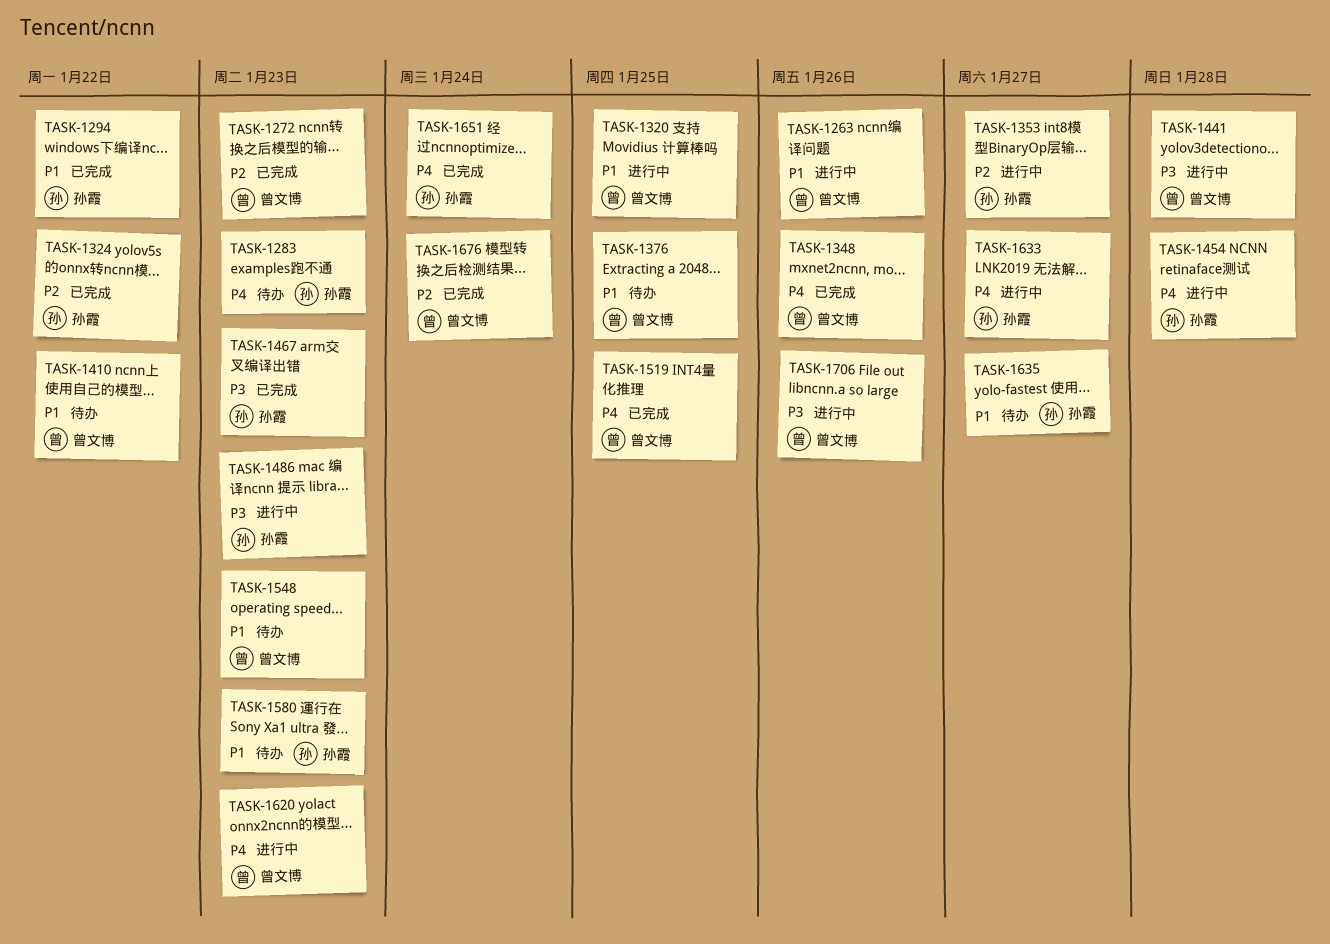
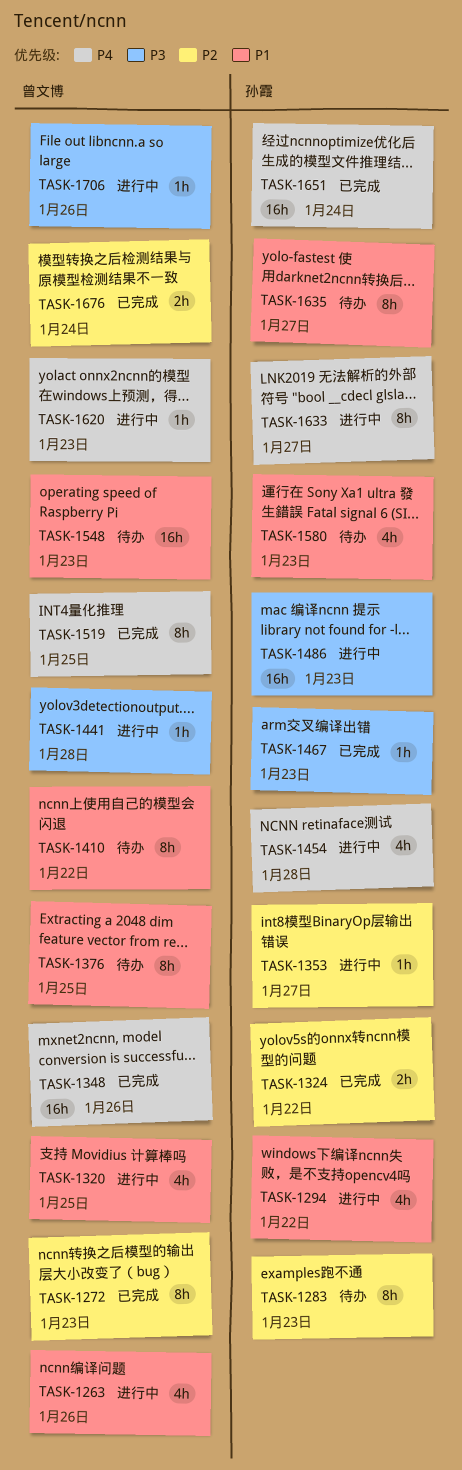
TASK-1283, priority: P4 -> P2
TASK-1294, status: 已完成 -> 进行中

